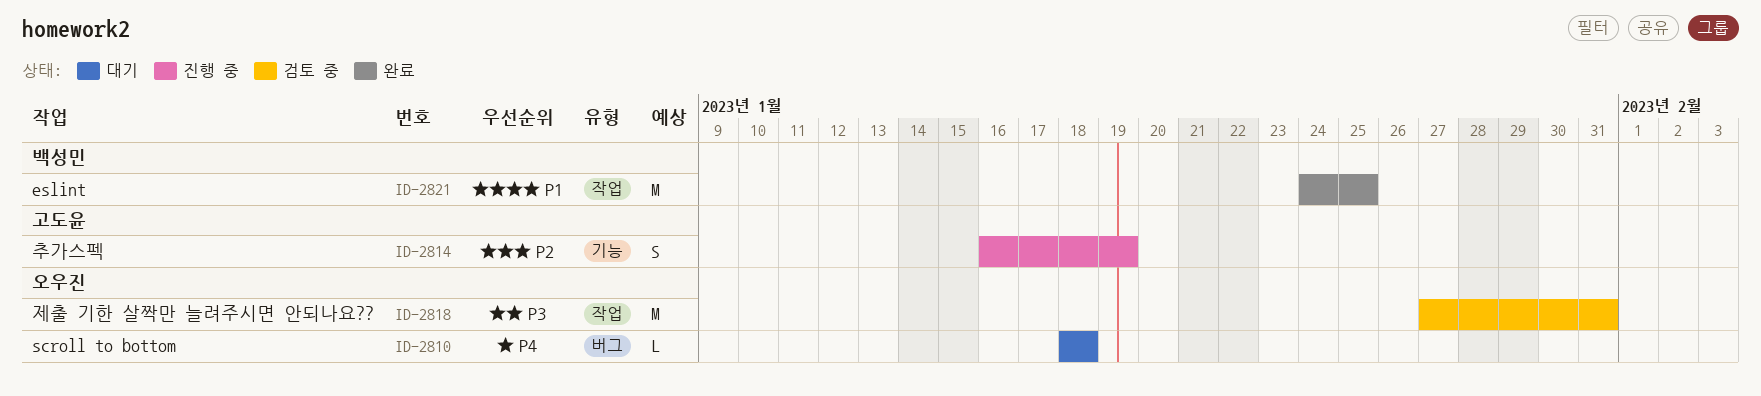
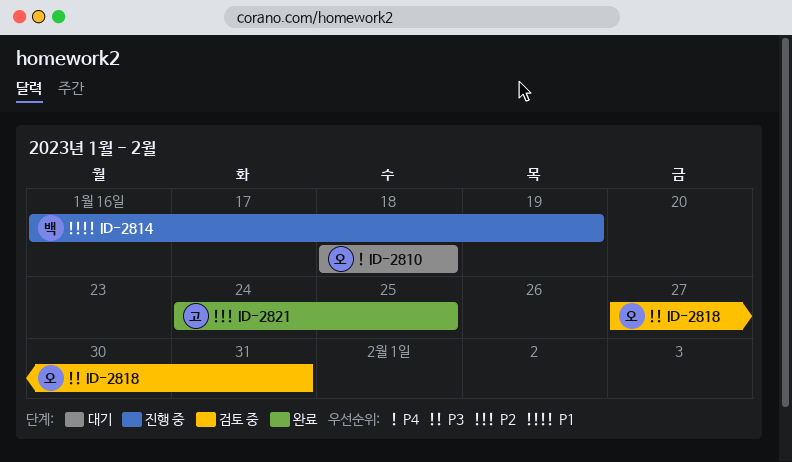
ID-2814, owner: 고도윤 -> 백성민
ID-2814, priority: P2 -> P1
ID-2821, owner: 백성민 -> 고도윤
ID-2821, priority: P1 -> P2

